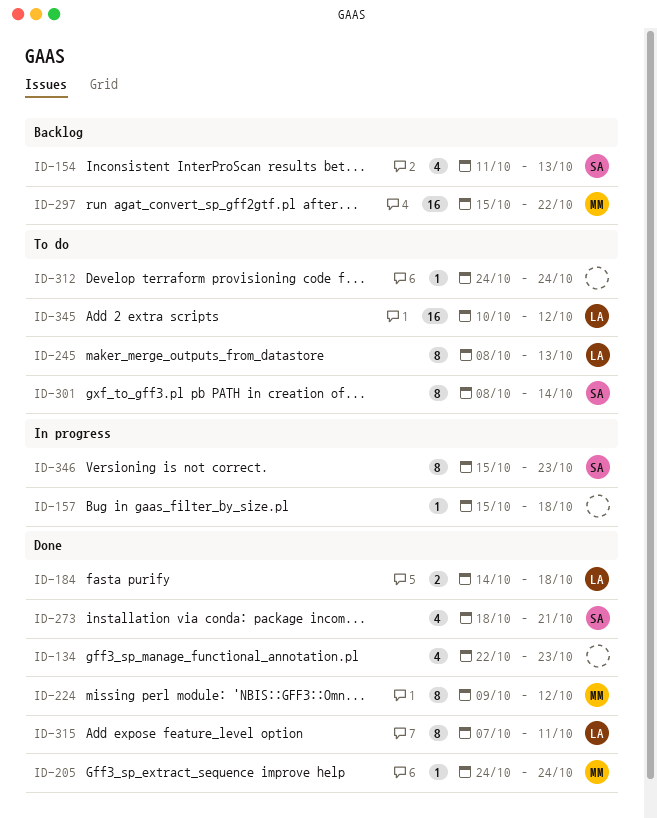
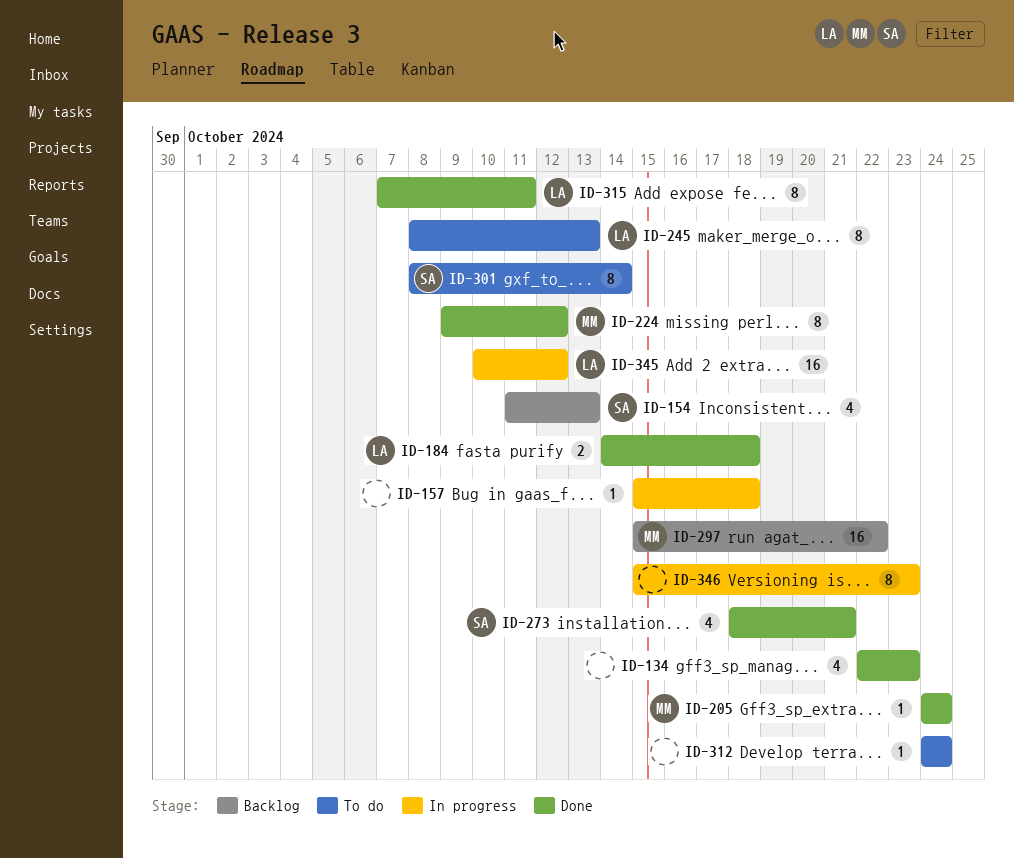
ID-345, status: To do -> In progress
ID-346, owner: SA -> none

